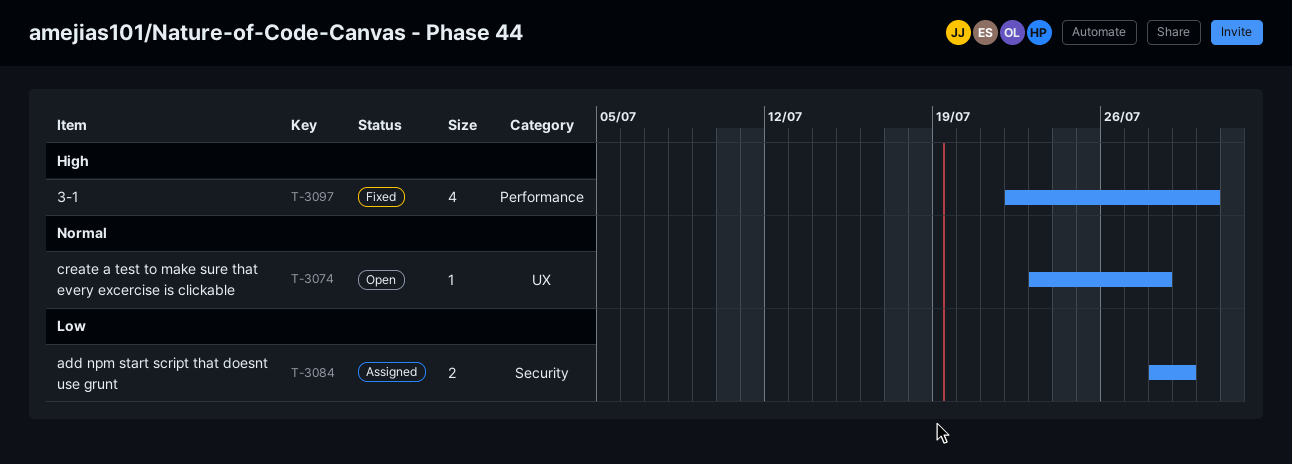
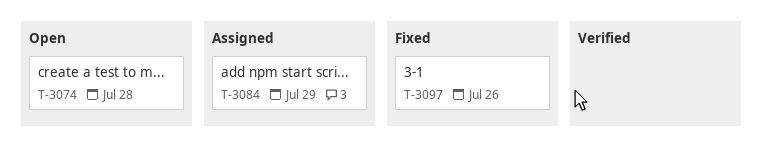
T-3097, due: Jul 30 -> Jul 26

